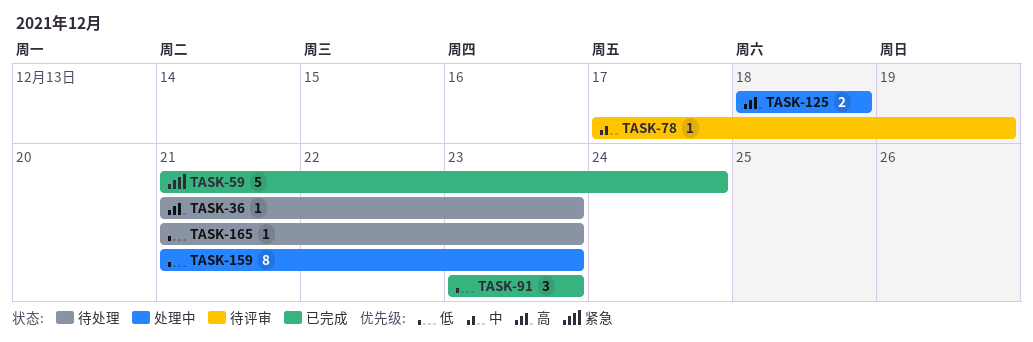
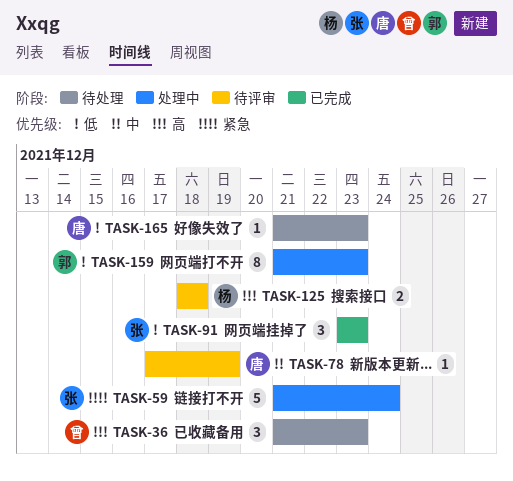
TASK-36, estimate: 1 -> 3
TASK-59, status: 已完成 -> 处理中
TASK-125, status: 处理中 -> 待评审

